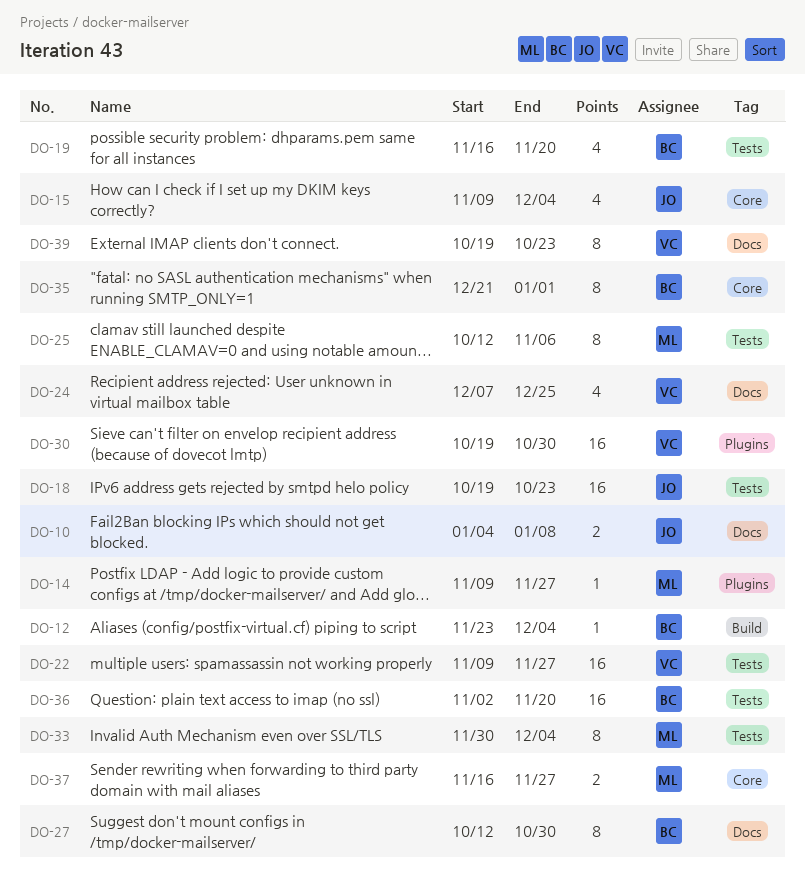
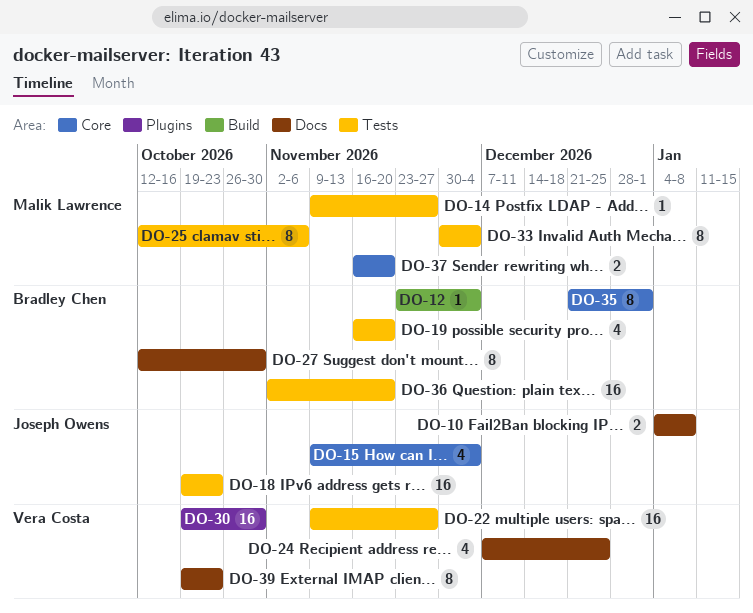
DO-14, label: Plugins -> Tests
DO-37, due: Nov 27 -> Nov 20

